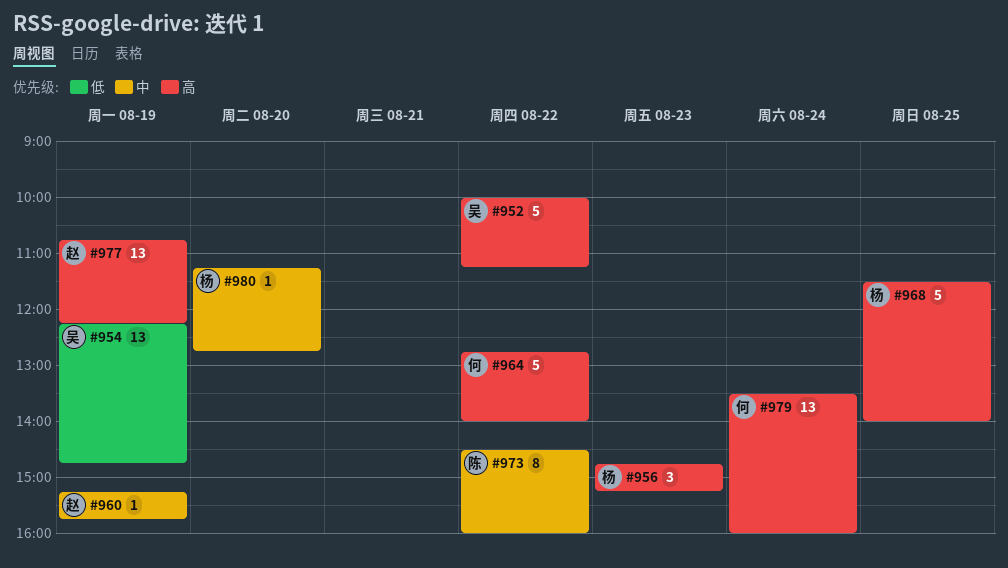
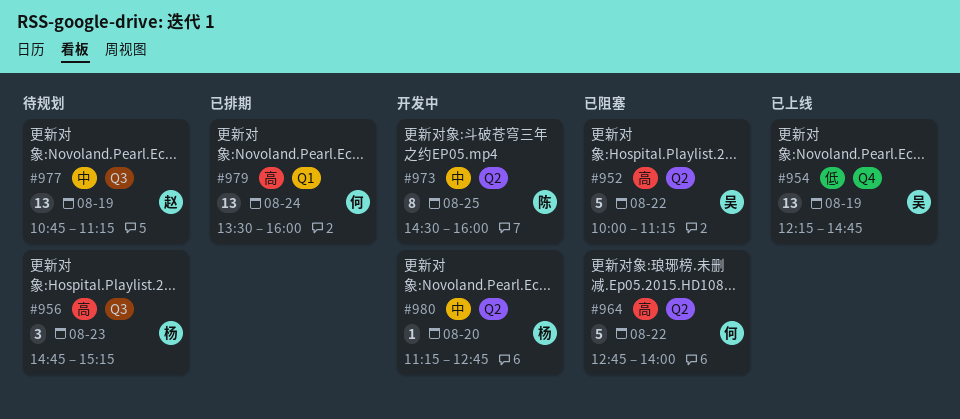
#960: present -> none
#968: present -> none
#973, day: Aug 22 -> Aug 25
#977, priority: 高 -> 中
#977, ends: 12:15 -> 11:15

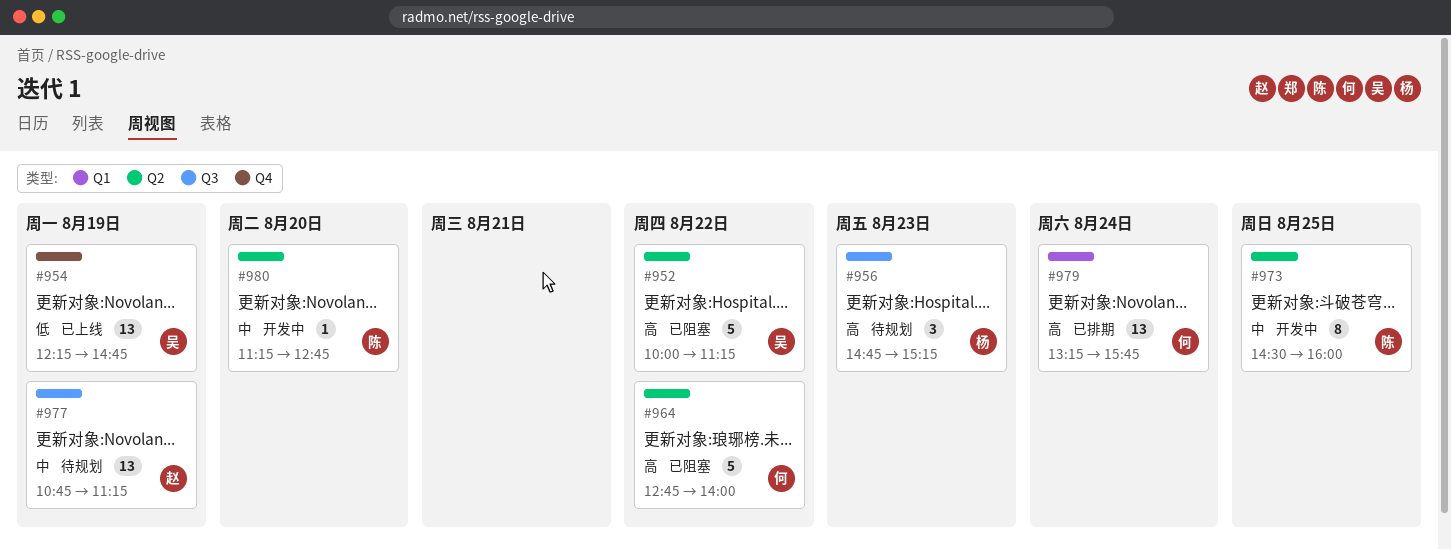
#979, begins: 13:30 -> 13:15
#979, ends: 16:00 -> 15:45
#980, owner: 杨 -> 陈

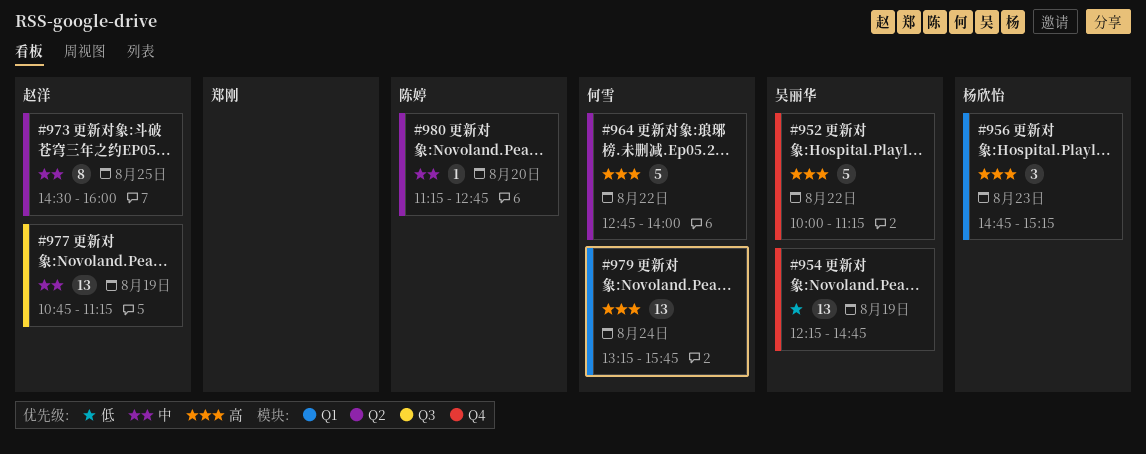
#952, label: Q2 -> Q4
#956, label: Q3 -> Q1
#973, owner: 陈婷 -> 赵洋

